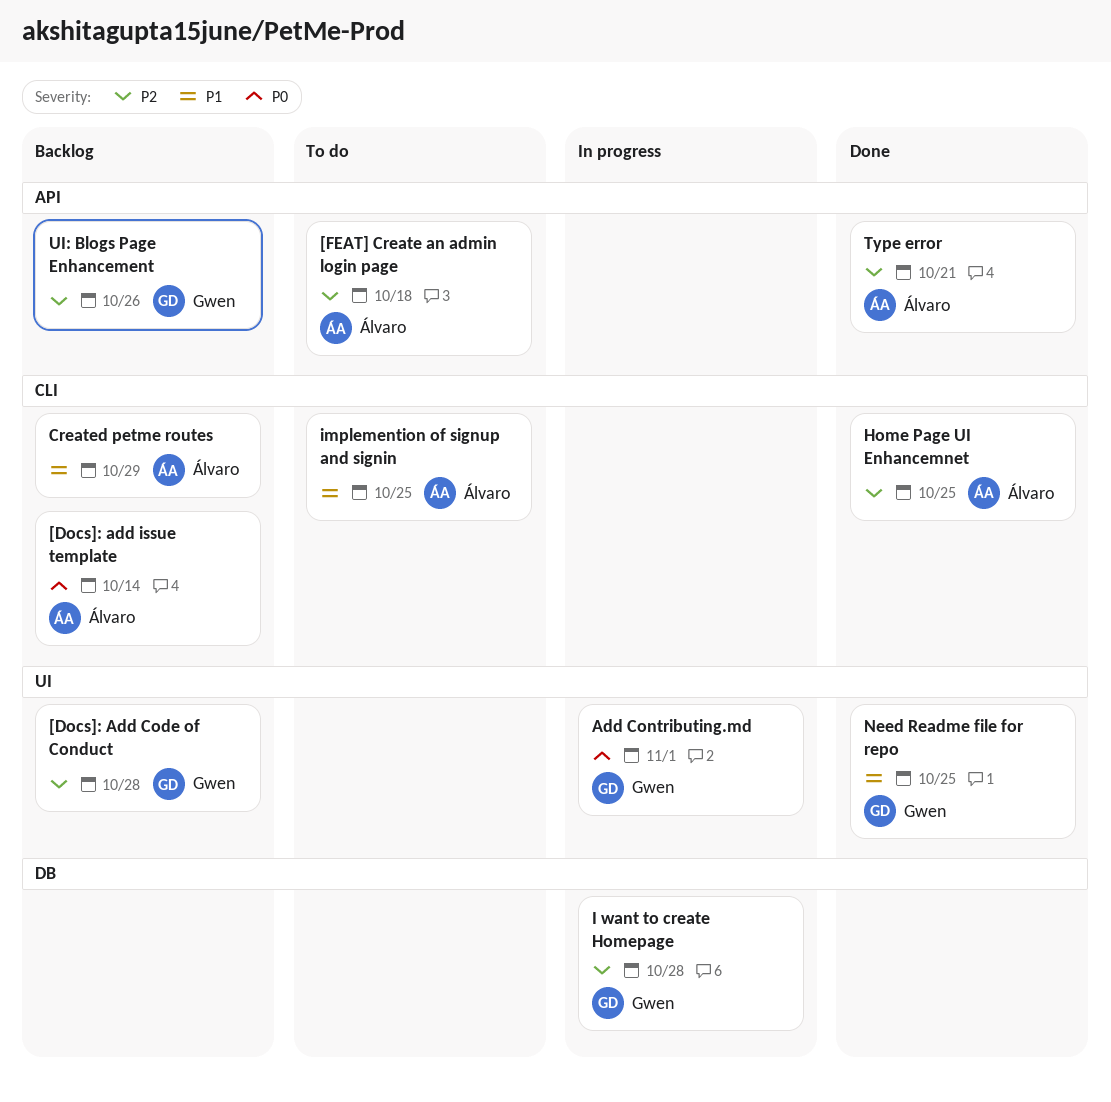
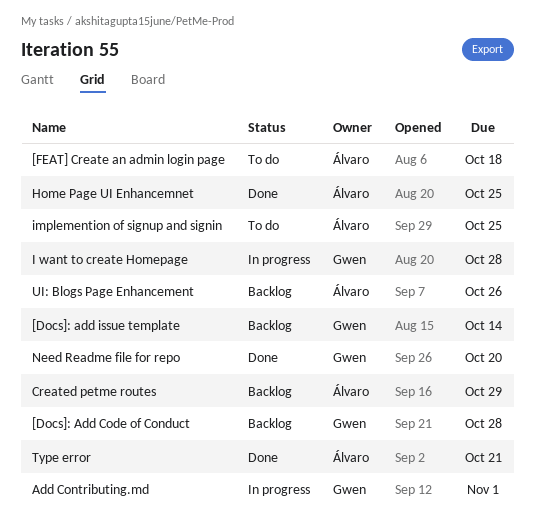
[Docs]: add issue template, owner: Álvaro -> Gwen
Need Readme file for repo, due: Oct 25 -> Oct 20
UI: Blogs Page Enhancement, owner: Gwen -> Álvaro

